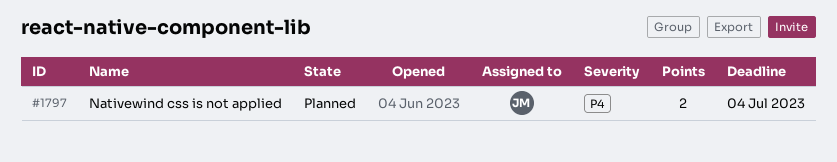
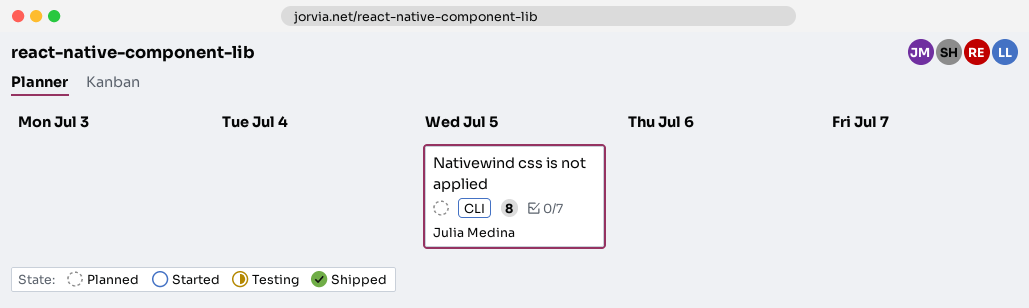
Nativewind css is not applied, estimate: 2 -> 8
Nativewind css is not applied, due: Jul 4 -> Jul 5

